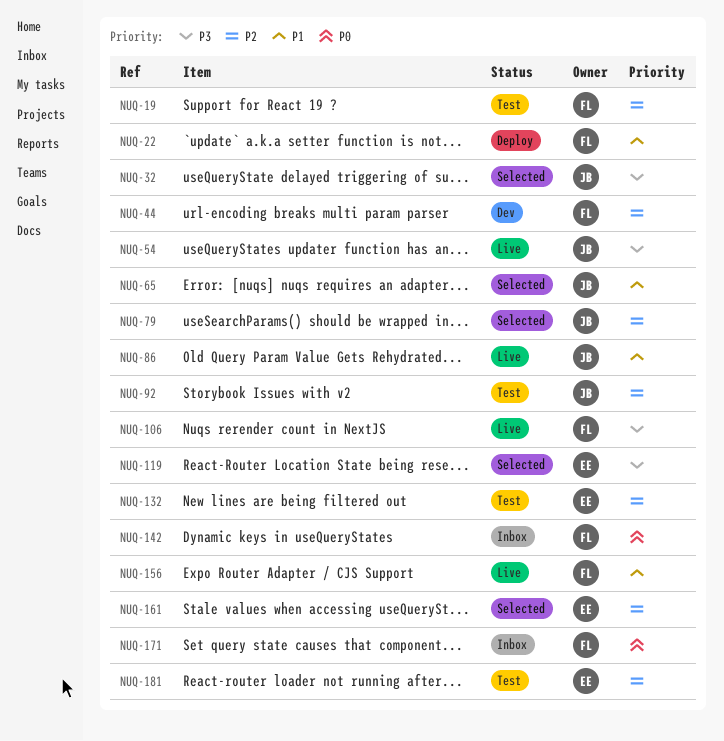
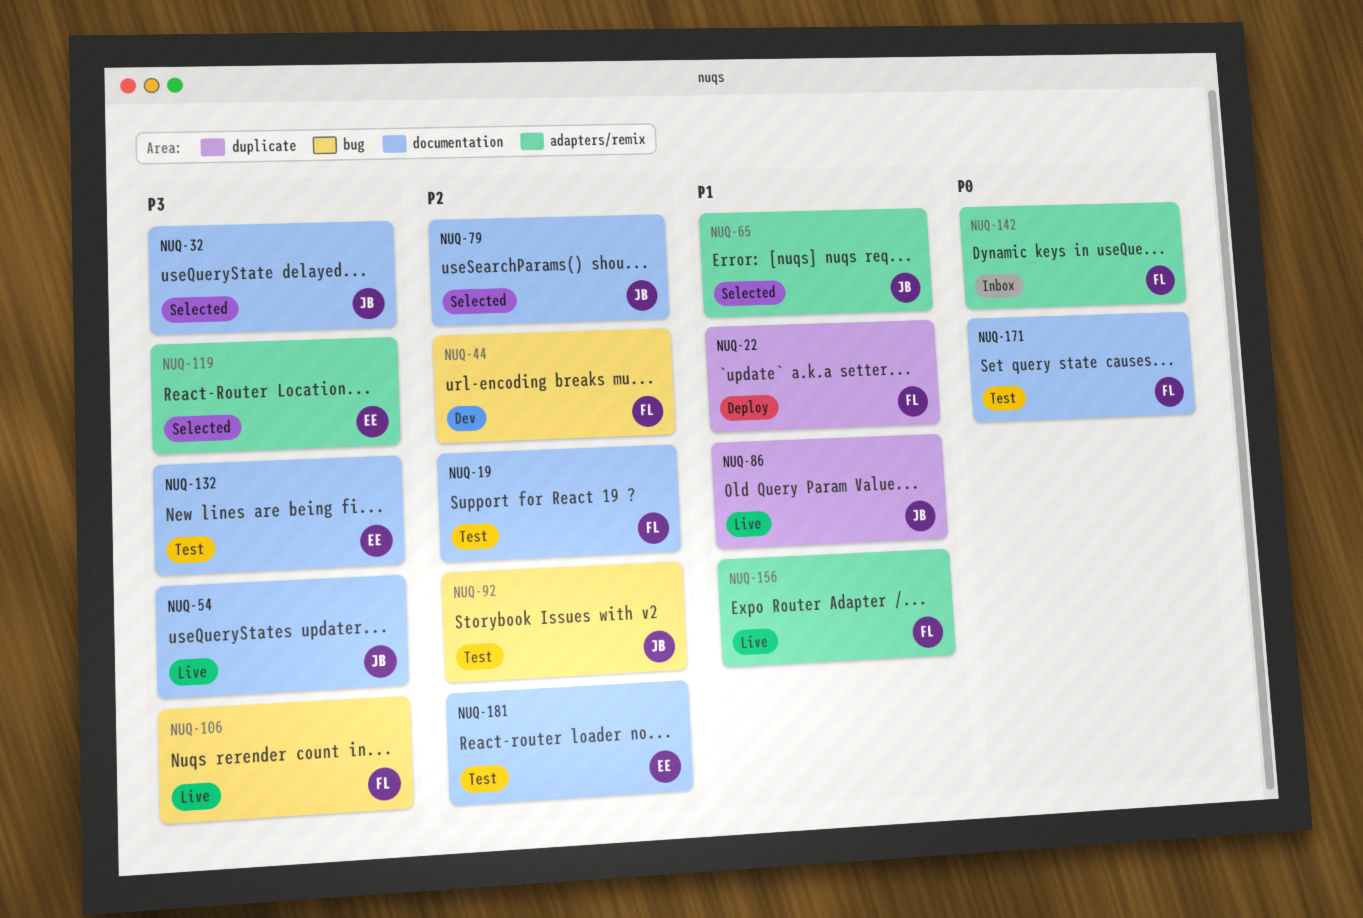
NUQ-132, priority: P2 -> P3
NUQ-161: present -> none
NUQ-171, status: Inbox -> Test

